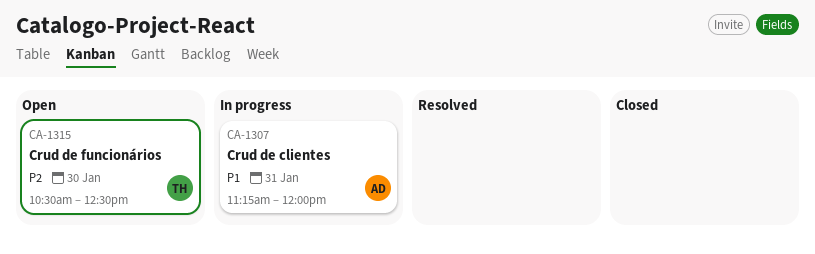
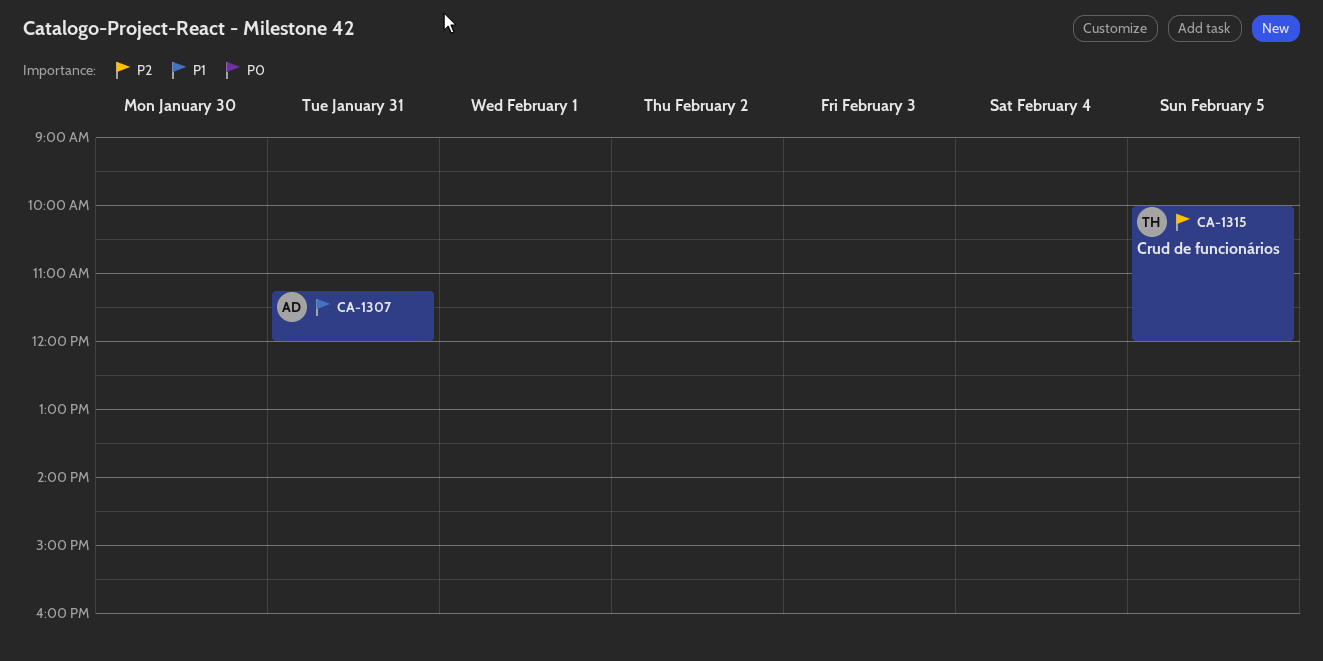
CA-1315, day: Jan 30 -> Feb 5
CA-1315, begins: 10:30 -> 10:00
CA-1315, ends: 12:30 -> 12:00

